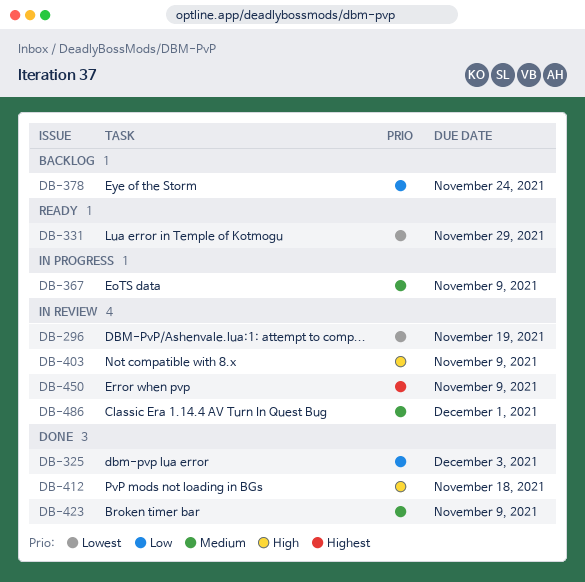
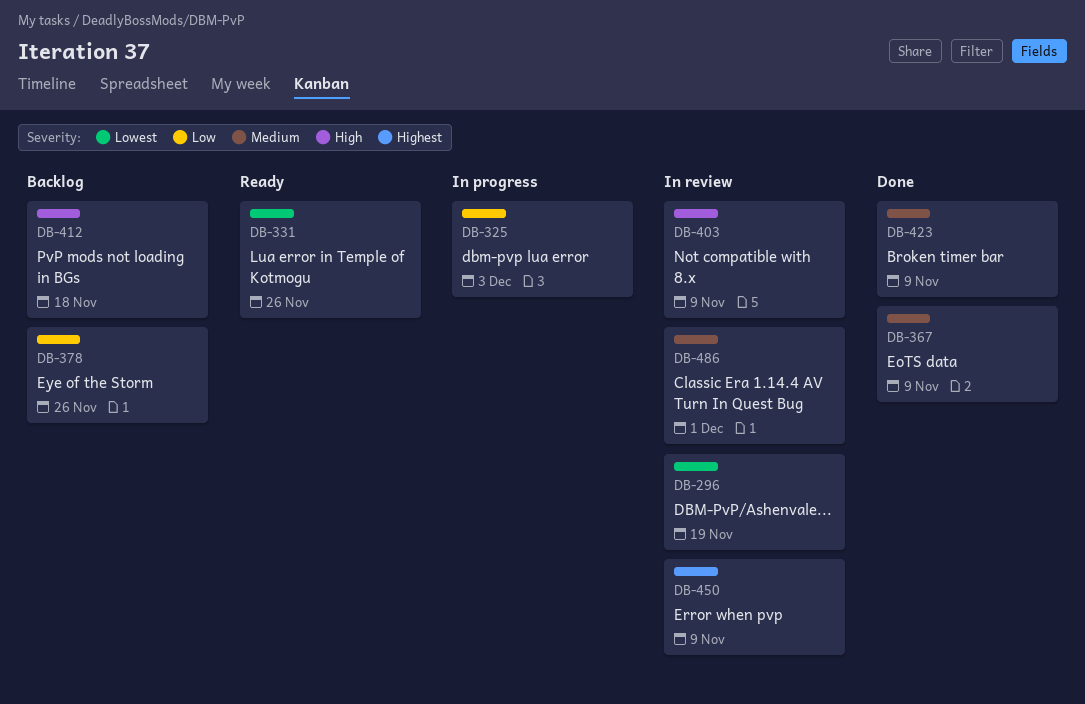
DB-325, status: Done -> In progress
DB-331, due: Nov 29 -> Nov 26
DB-367, status: In progress -> Done
DB-378, due: Nov 24 -> Nov 26
DB-412, status: Done -> Backlog

